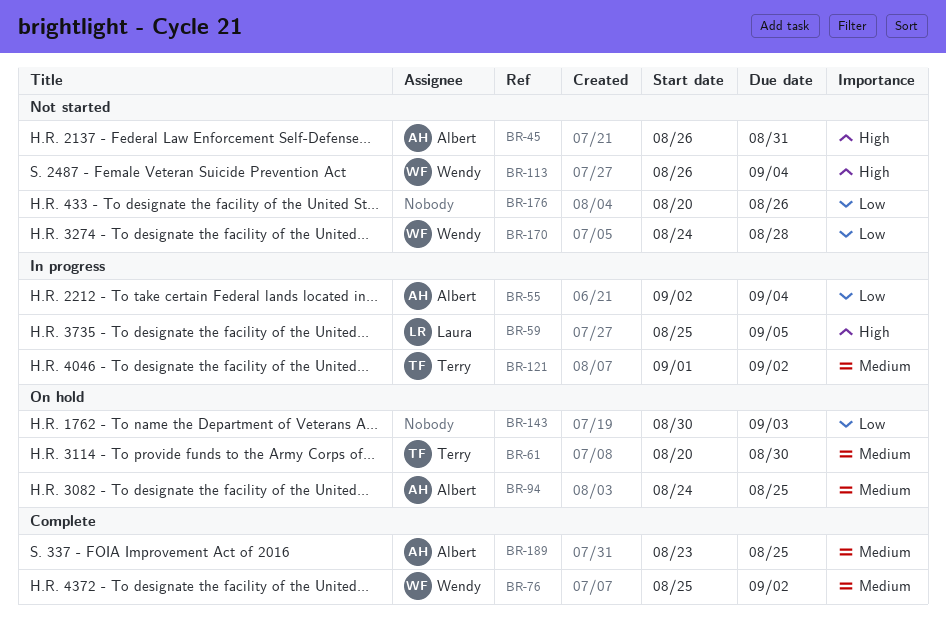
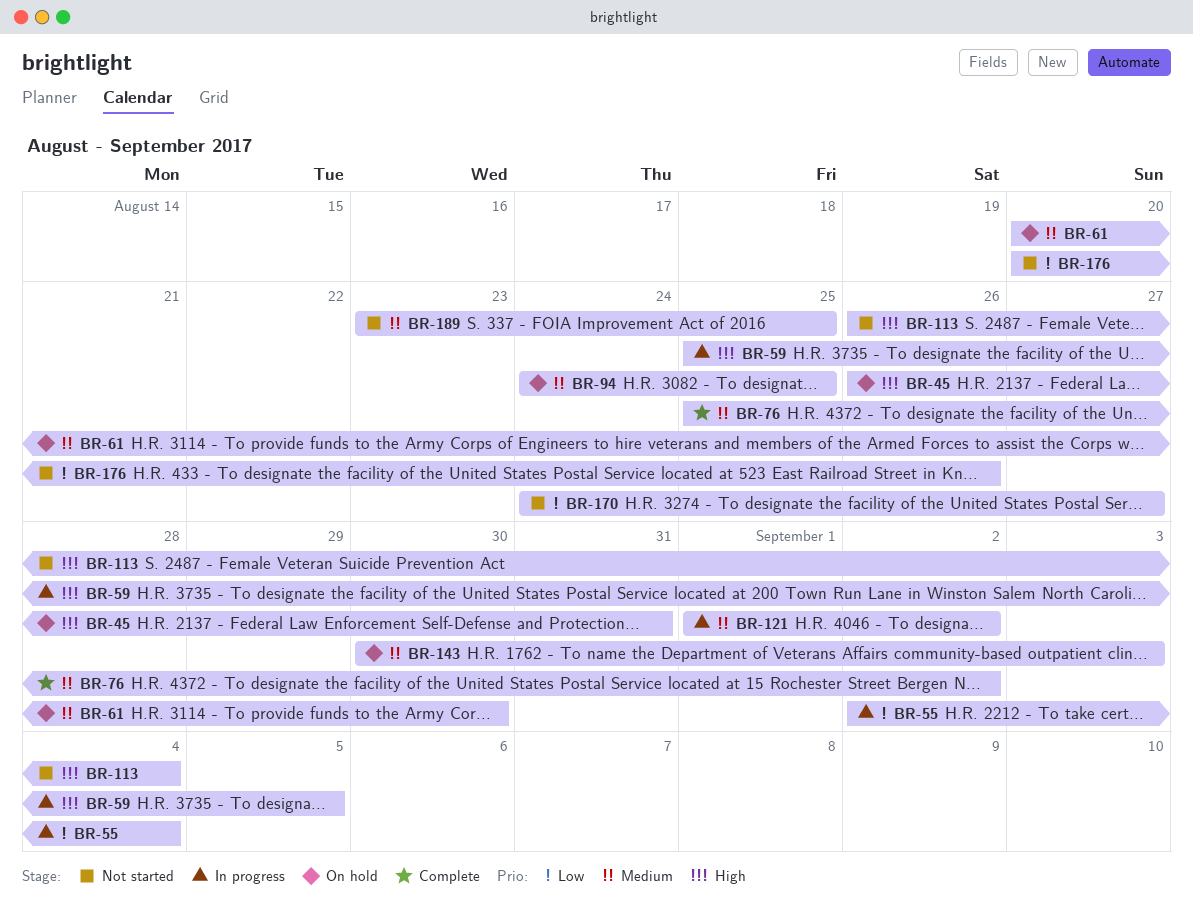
BR-45, status: Not started -> On hold
BR-143, priority: Low -> Medium
BR-170, due: Aug 28 -> Aug 27
BR-189, status: Complete -> Not started

